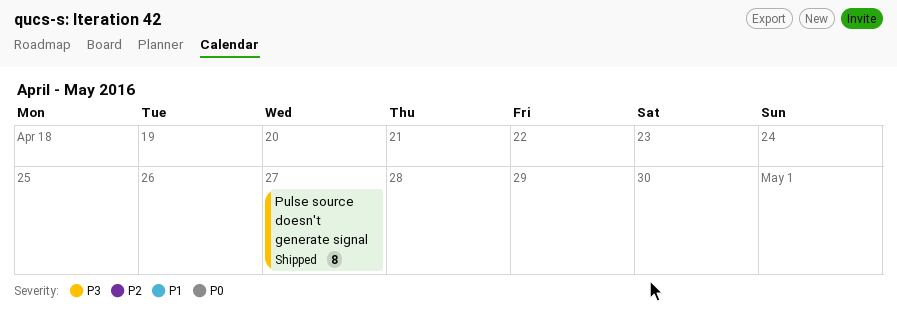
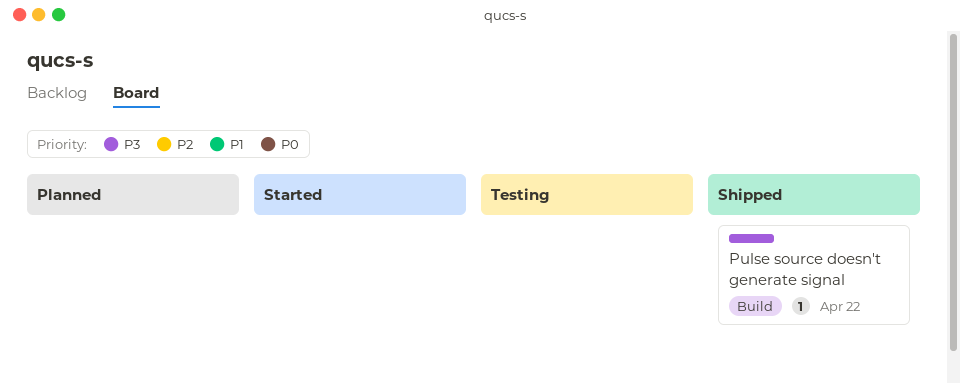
Pulse source doesn't generate signal, estimate: 8 -> 1
Pulse source doesn't generate signal, due: Apr 27 -> Apr 22

